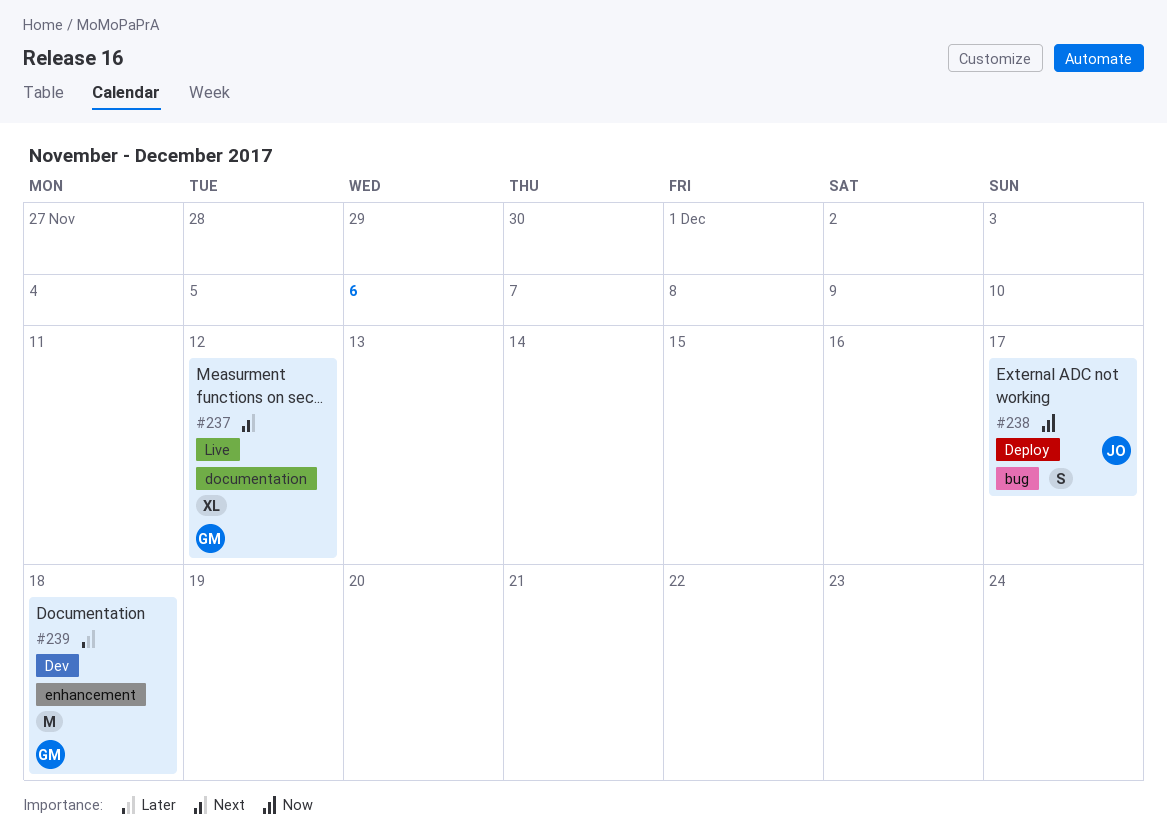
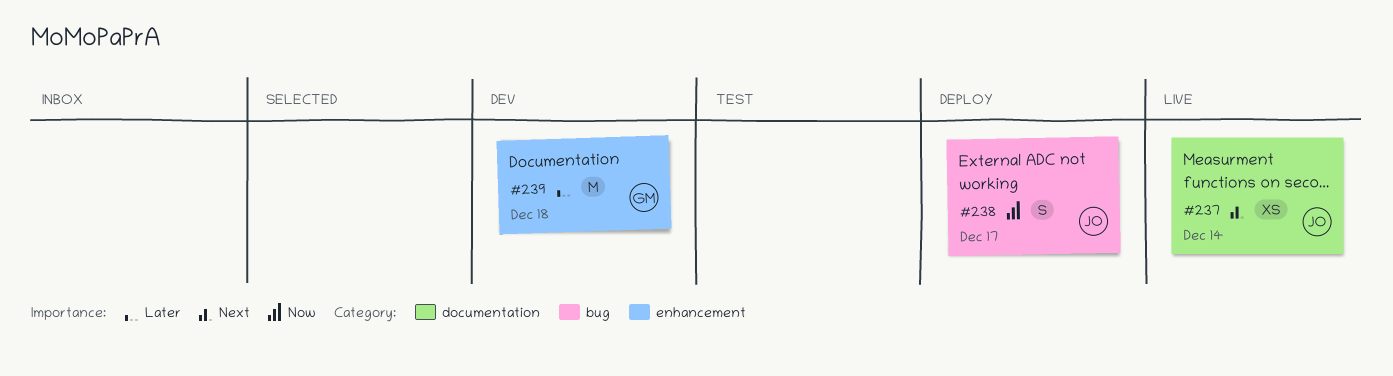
#237, owner: GM -> JO
#237, estimate: XL -> XS
#237, due: Dec 12 -> Dec 14

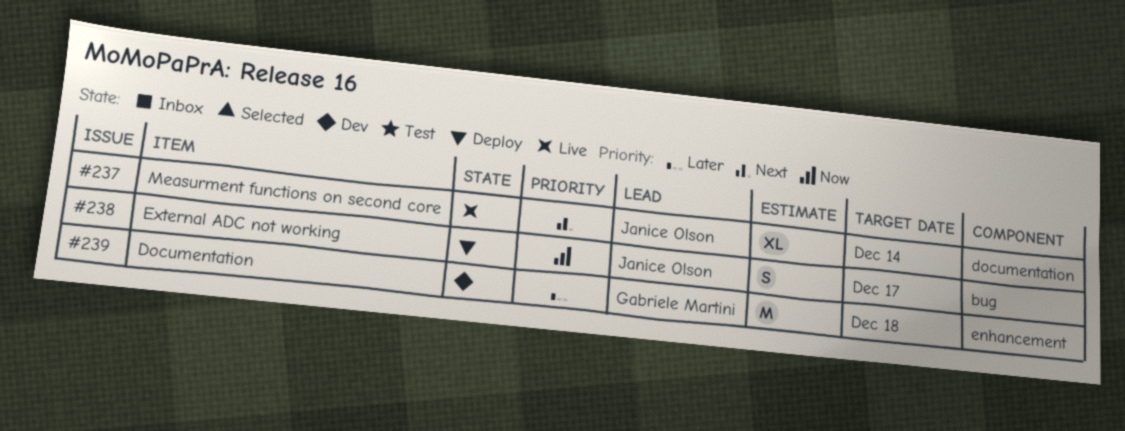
#237, estimate: XS -> XL

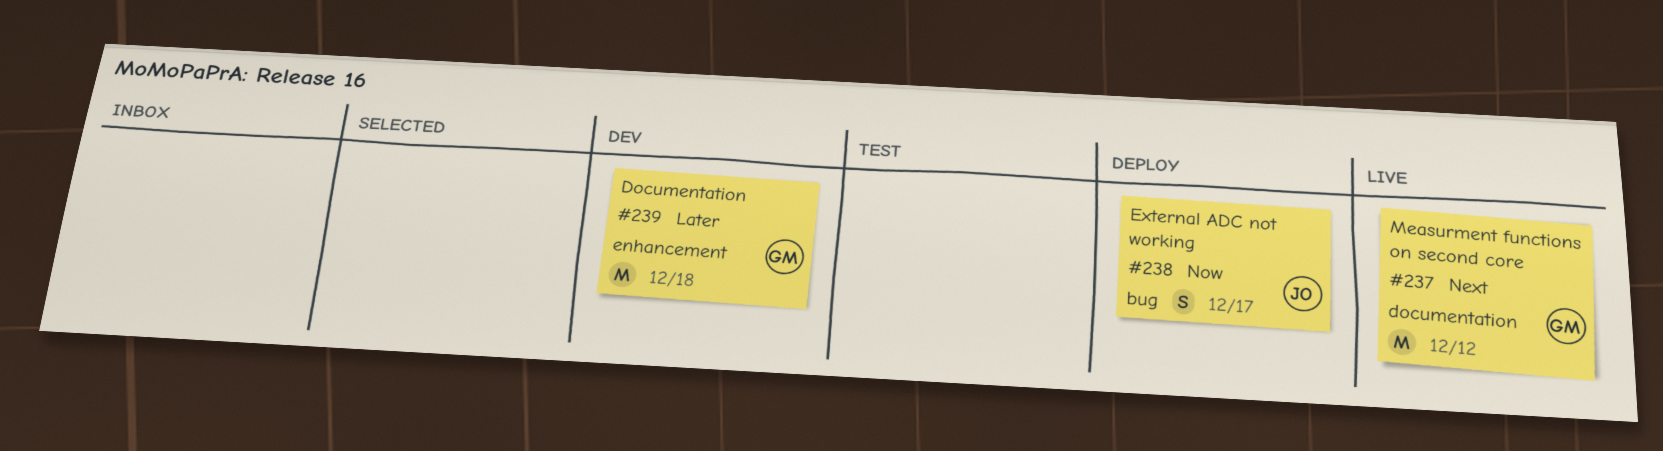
#237, owner: Janice Olson -> Gabriele Martini
#237, estimate: XL -> M
#237, due: Dec 14 -> Dec 12

